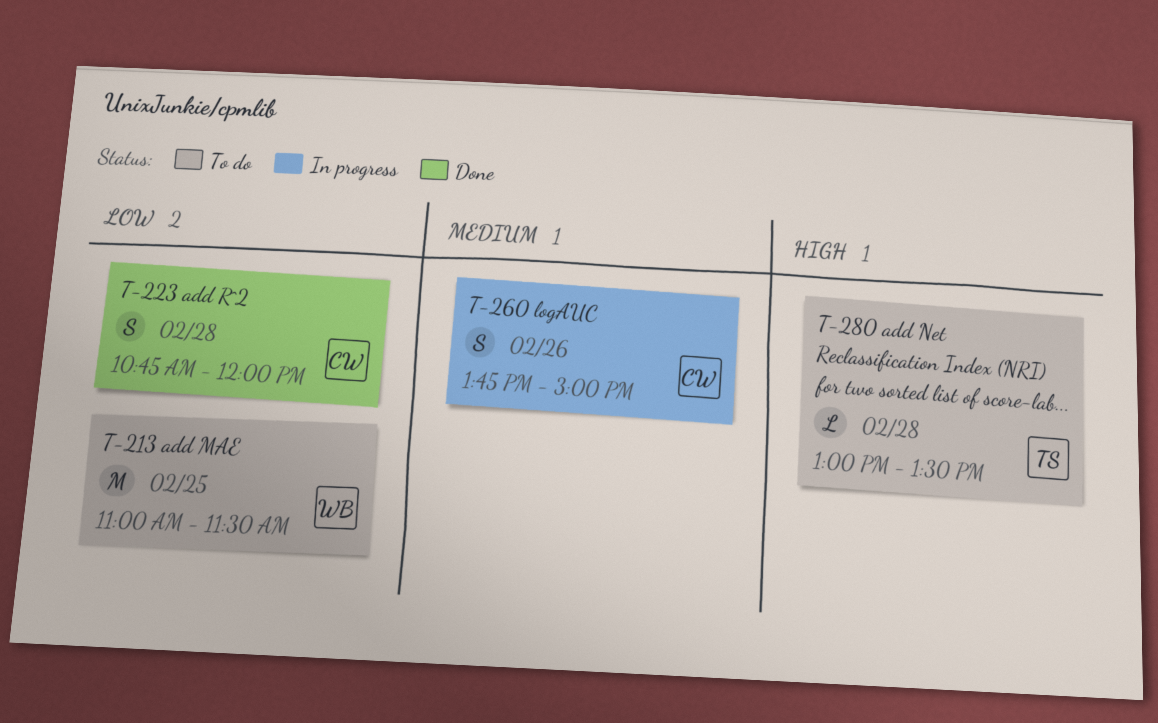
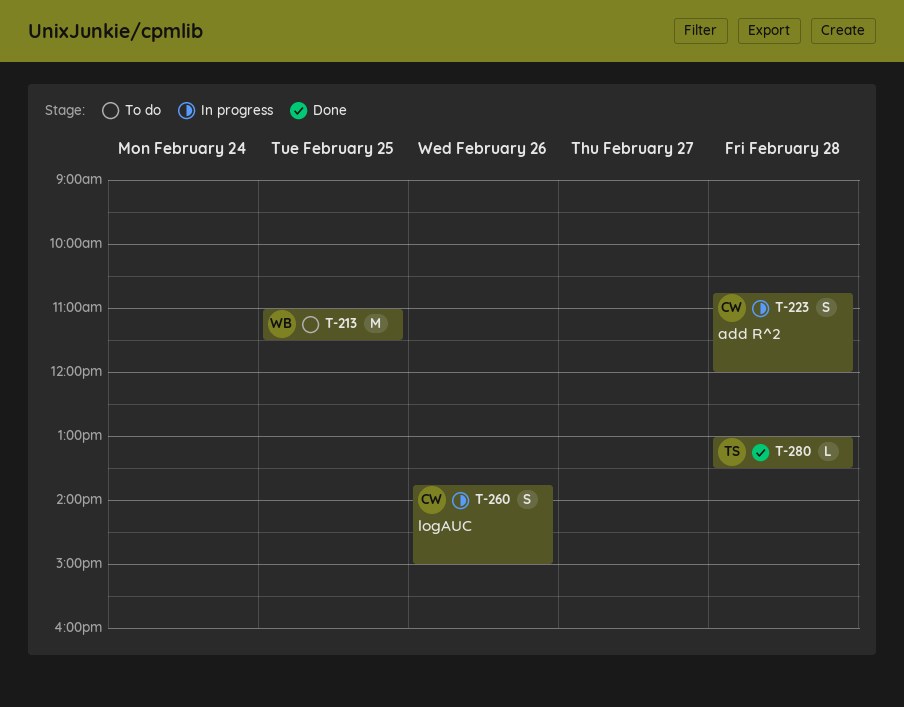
T-223, status: Done -> In progress
T-280, status: To do -> Done

